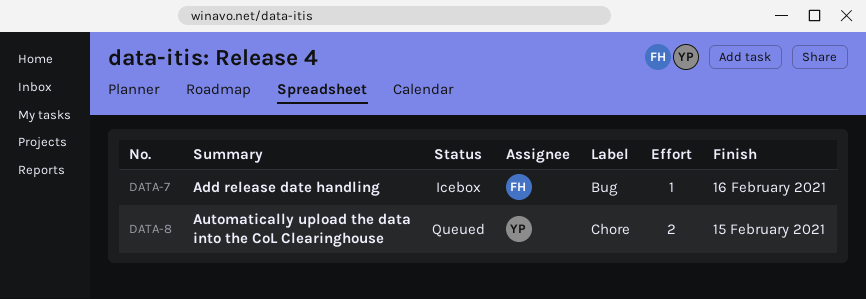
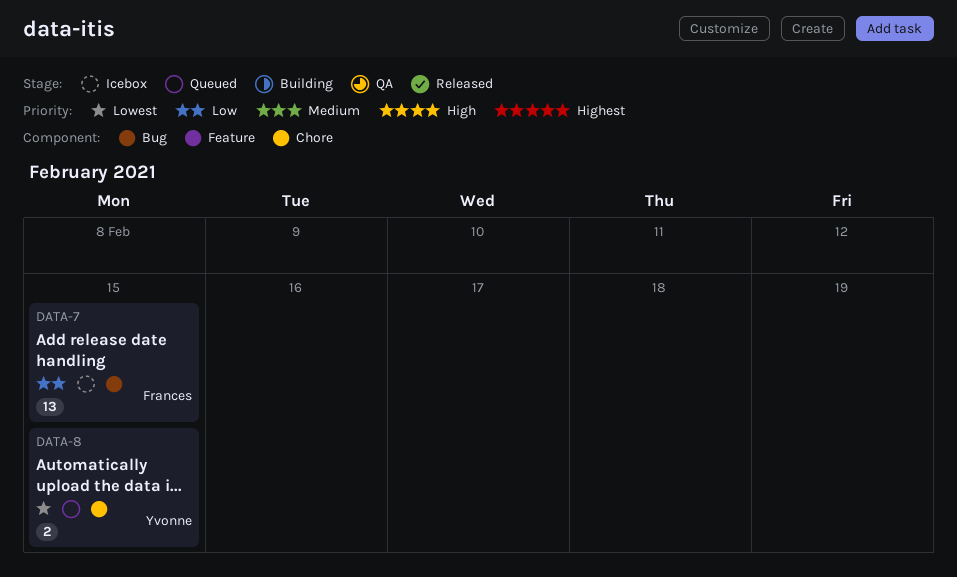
DATA-7, estimate: 1 -> 13
DATA-7, due: Feb 16 -> Feb 15

